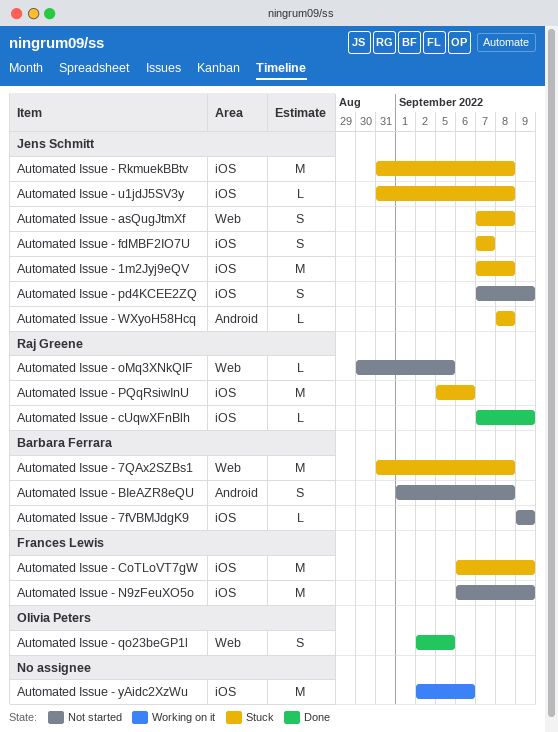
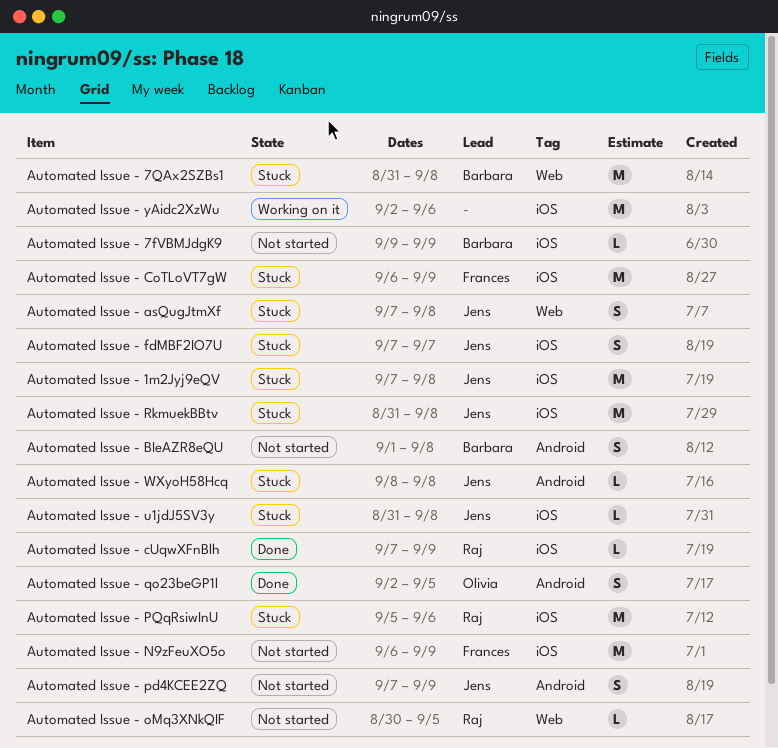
Automated Issue - pd4KCEE2ZQ, label: iOS -> Android
Automated Issue - qo23beGP1l, label: Web -> Android

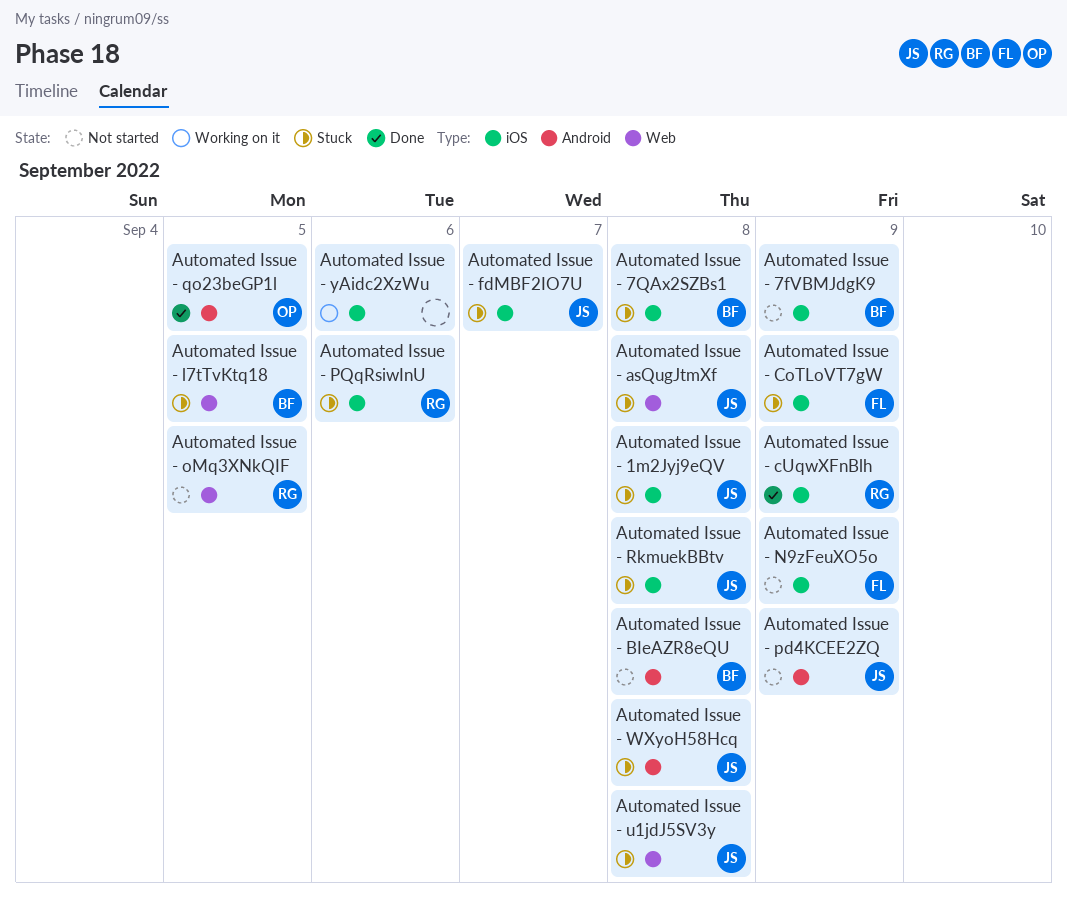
Automated Issue - 7QAx2SZBs1, label: Web -> iOS
Automated Issue - l7tTvKtq18: none -> present
Automated Issue - u1jdJ5SV3y, label: iOS -> Web

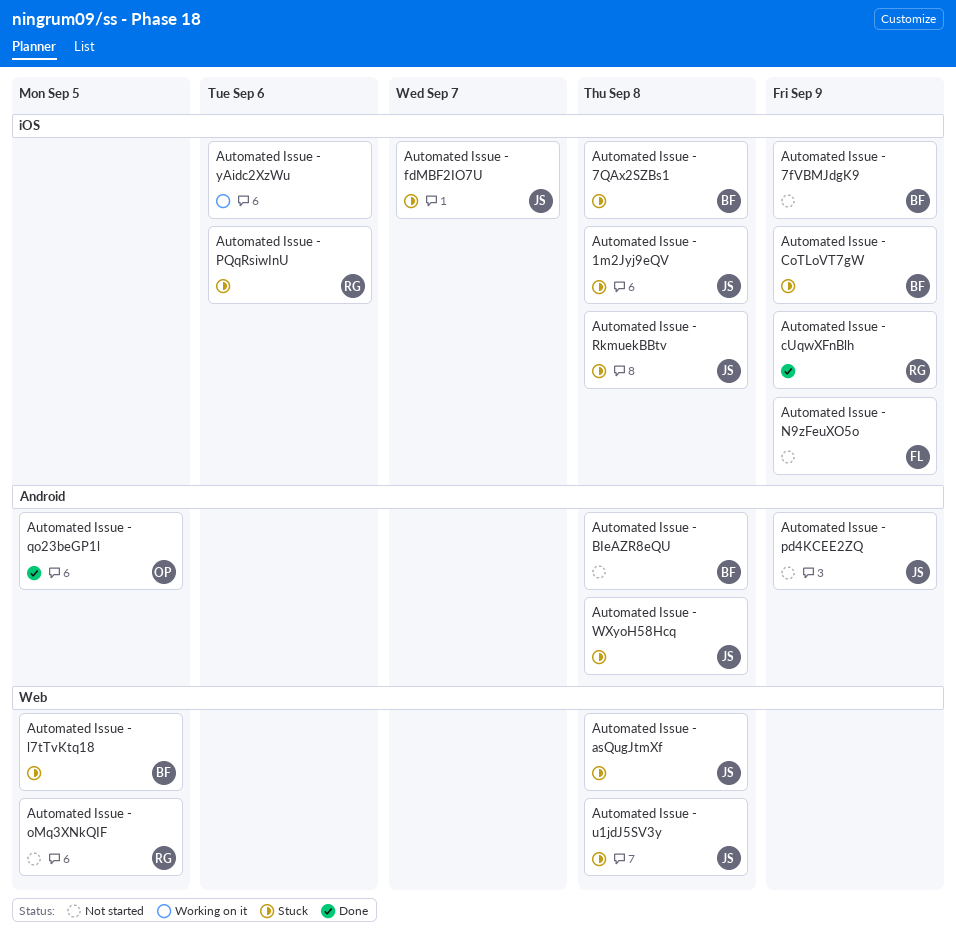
Automated Issue - CoTLoVT7gW, owner: FL -> BF

